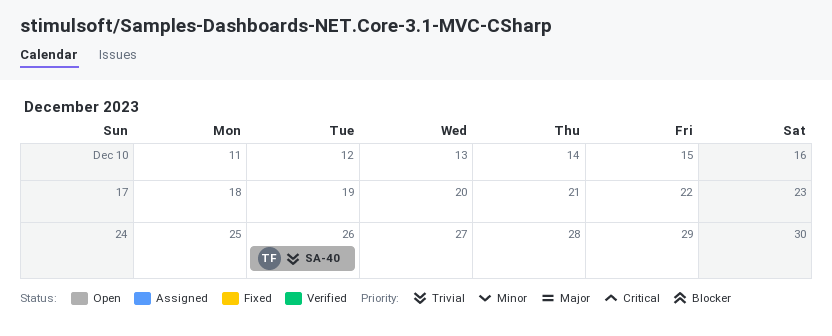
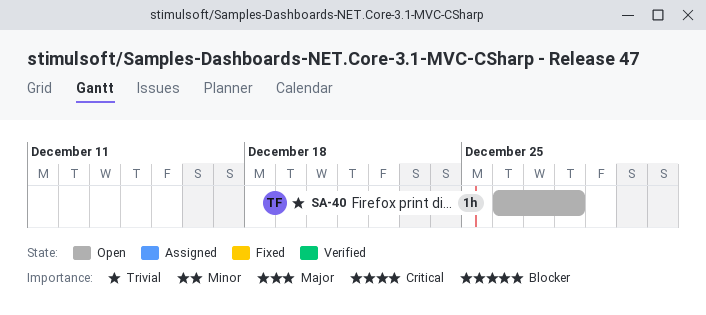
SA-40, due: Dec 26 -> Dec 28

